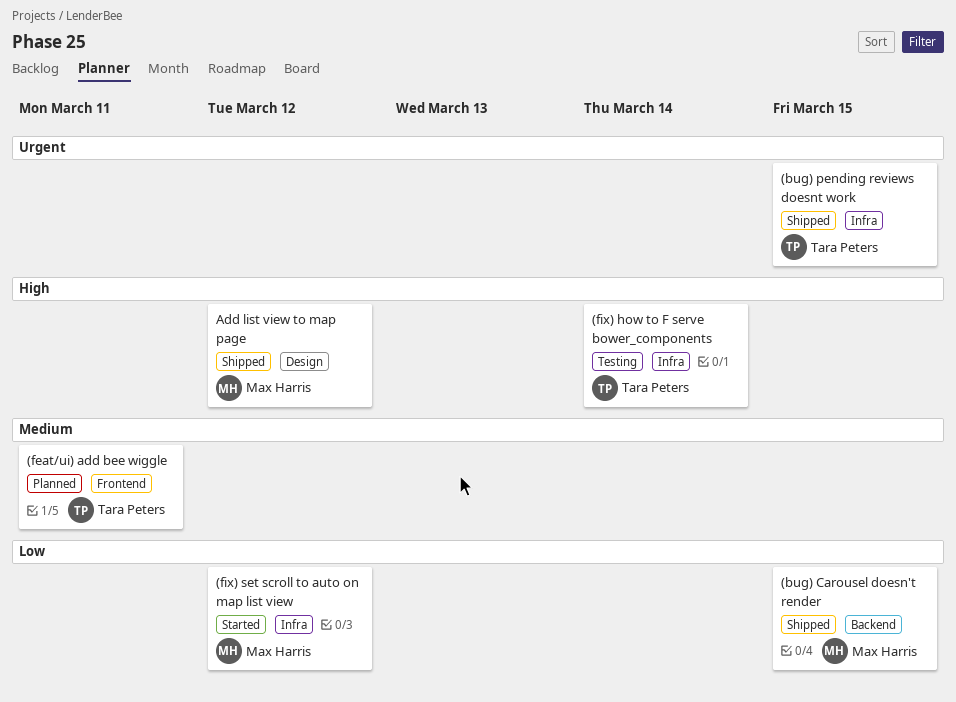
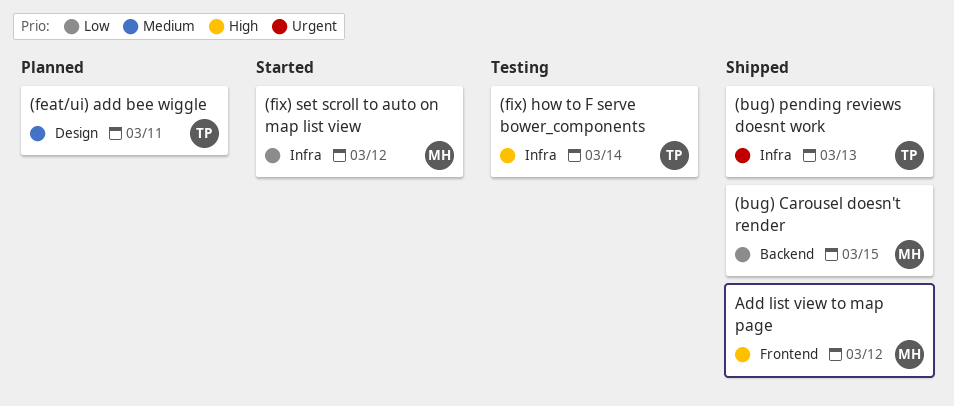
(bug) pending reviews doesnt work, due: Mar 15 -> Mar 13
(feat/ui) add bee wiggle, label: Frontend -> Design
Add list view to map page, label: Design -> Frontend

